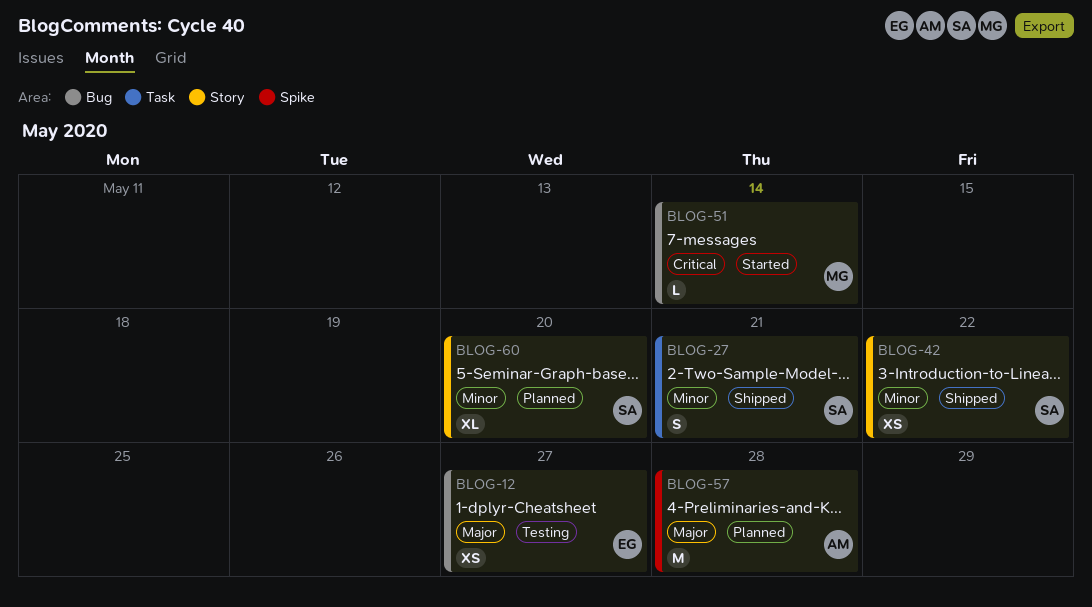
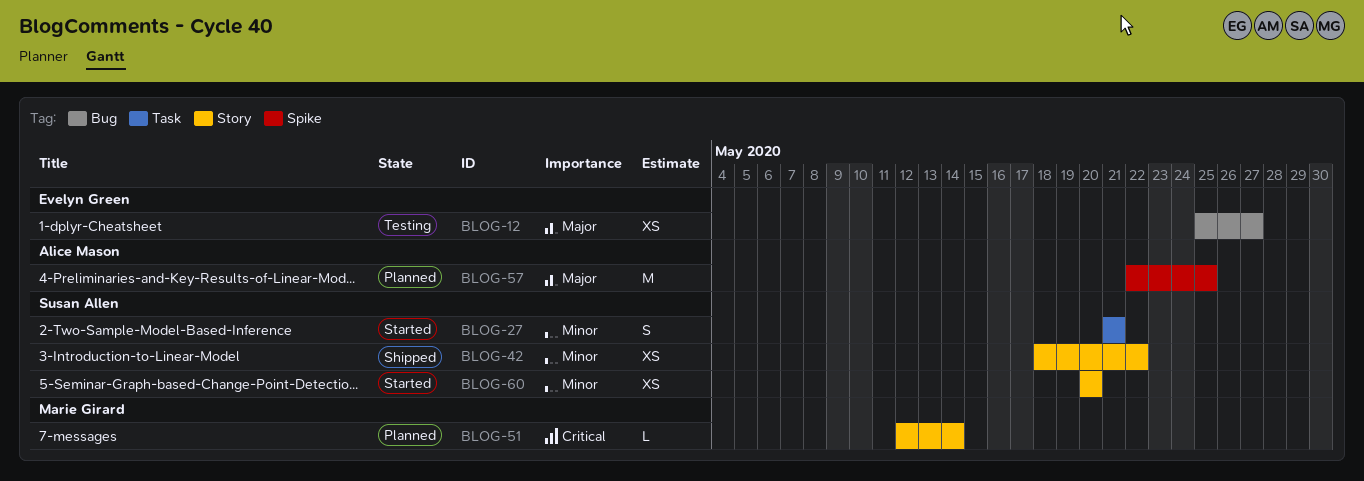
BLOG-27, status: Shipped -> Started
BLOG-51, status: Started -> Planned
BLOG-51, label: Bug -> Story
BLOG-57, due: May 28 -> May 25
BLOG-60, status: Planned -> Started
BLOG-60, estimate: XL -> XS

